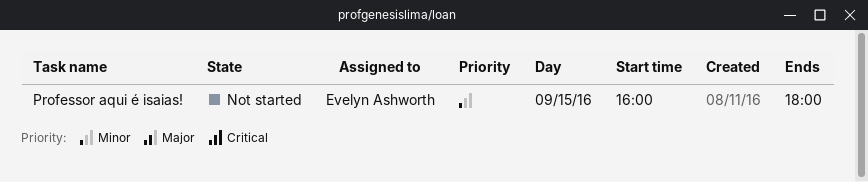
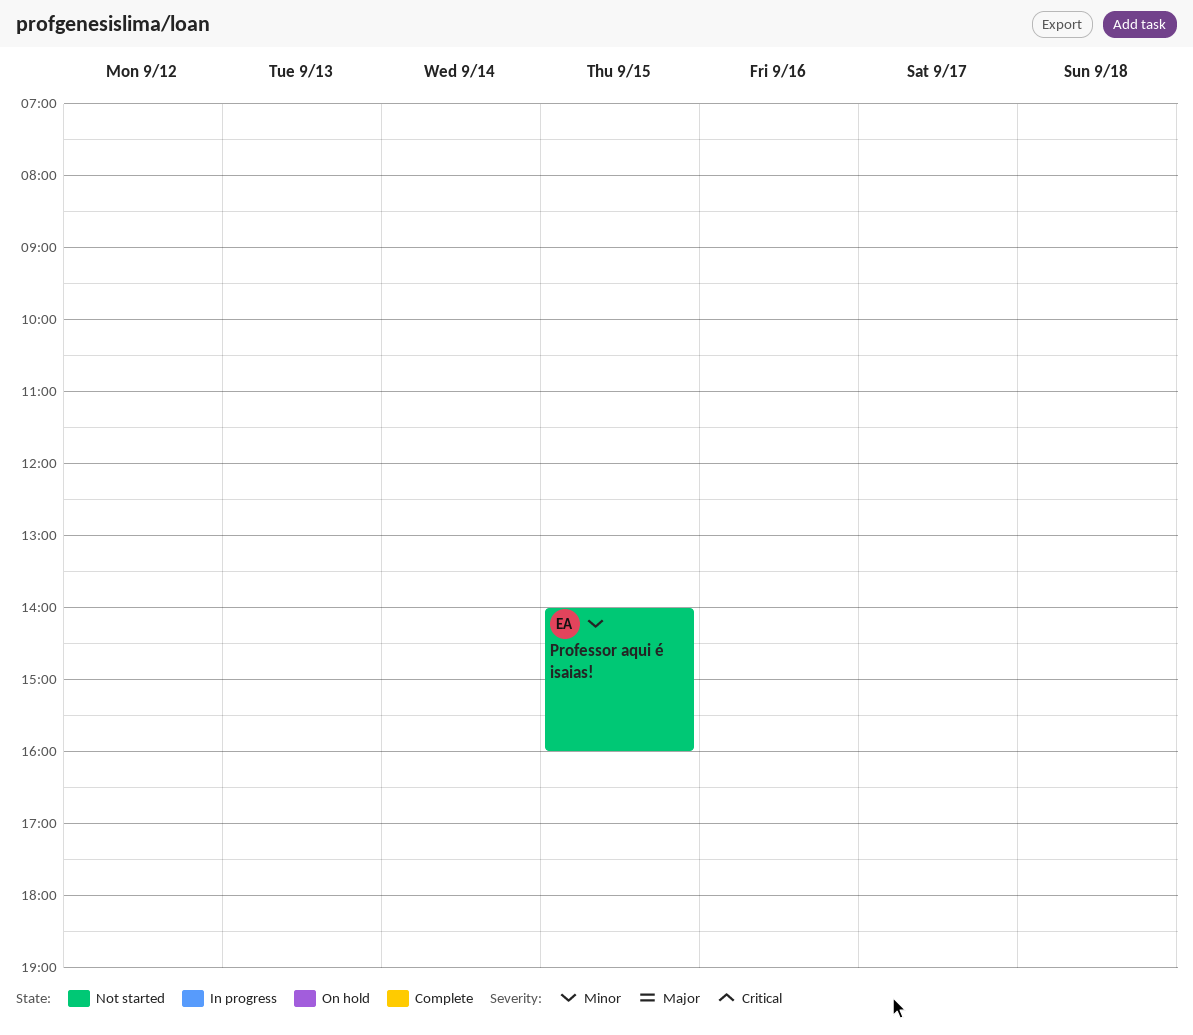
Professor aqui é isaias!, begins: 16:00 -> 14:00
Professor aqui é isaias!, ends: 18:00 -> 16:00

